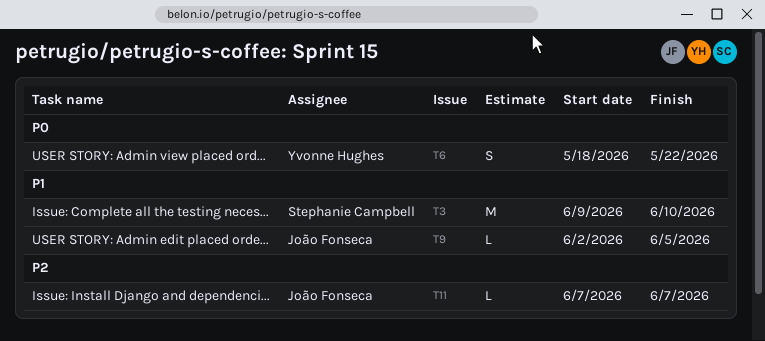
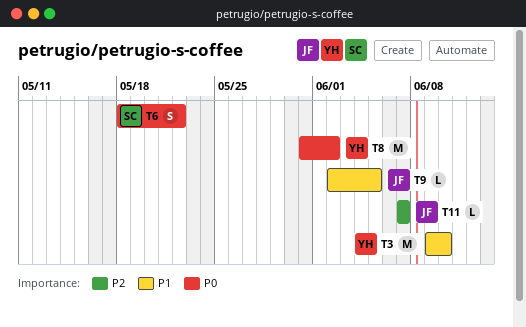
T3, owner: Stephanie Campbell -> Yvonne Hughes
T6, owner: Yvonne Hughes -> Stephanie Campbell
T8: none -> present

